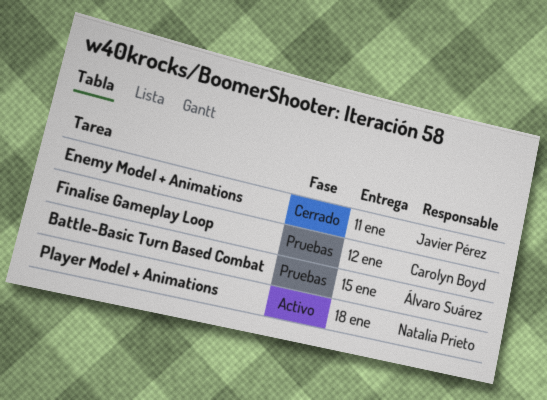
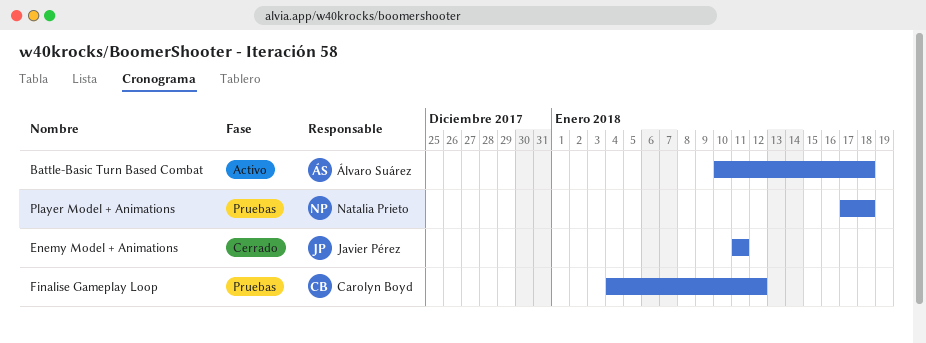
Battle-Basic Turn Based Combat, status: Pruebas -> Activo
Battle-Basic Turn Based Combat, due: Jan 15 -> Jan 18
Player Model + Animations, status: Activo -> Pruebas

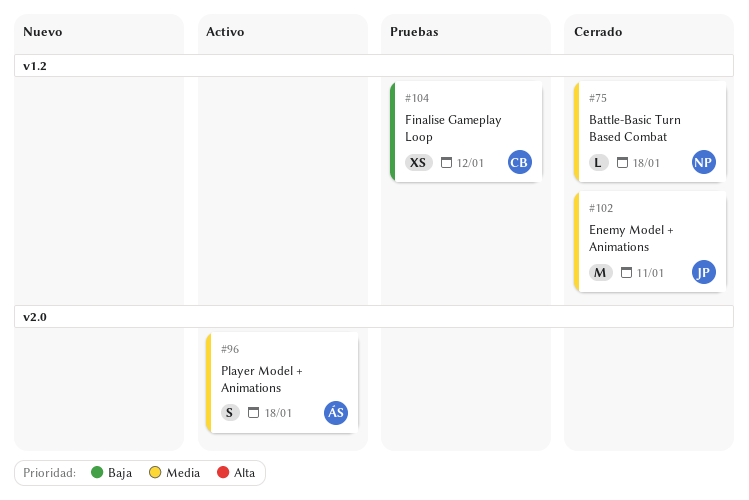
Battle-Basic Turn Based Combat, status: Activo -> Cerrado
Battle-Basic Turn Based Combat, owner: Álvaro Suárez -> Natalia Prieto
Player Model + Animations, status: Pruebas -> Activo
Player Model + Animations, owner: Natalia Prieto -> Álvaro Suárez

